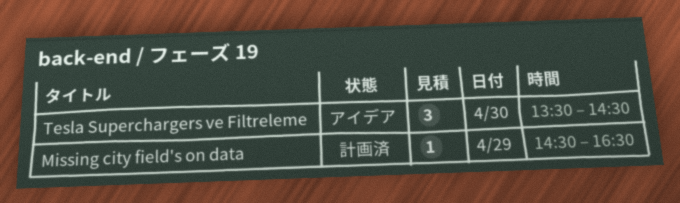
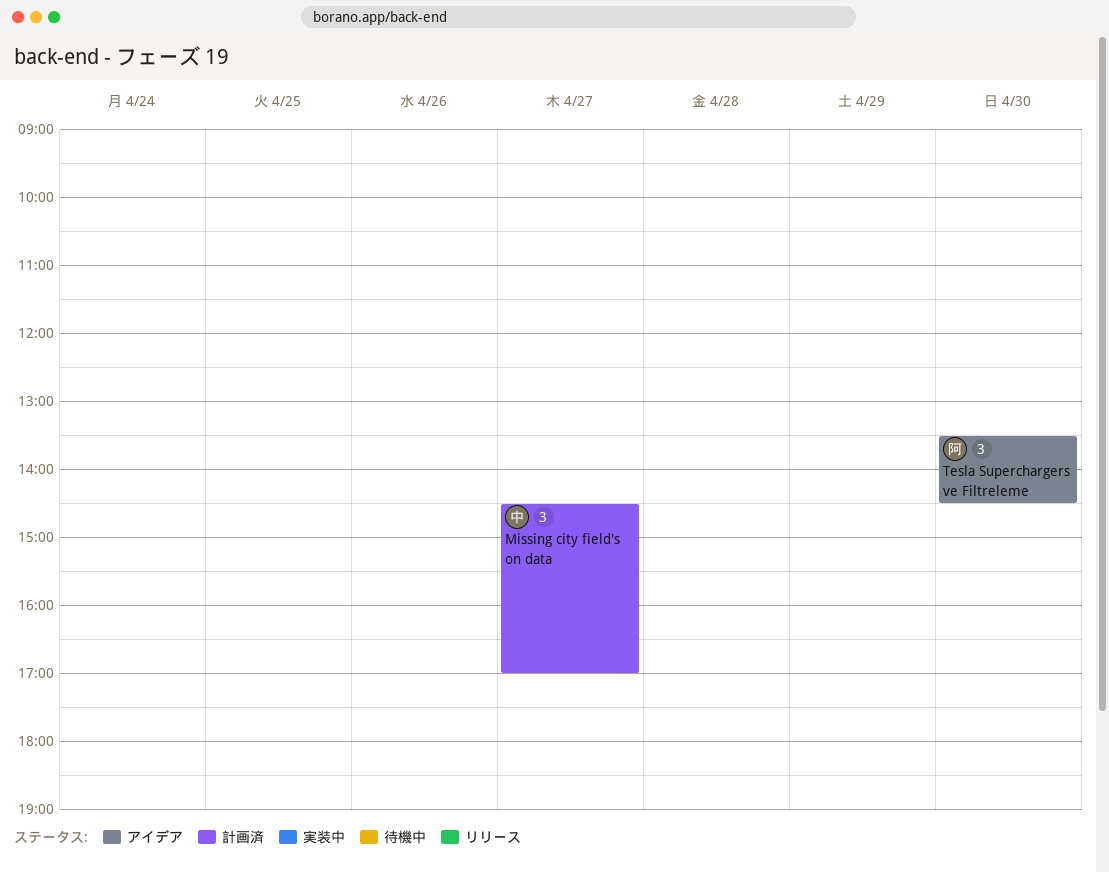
Missing city field's on data, estimate: 1 -> 3
Missing city field's on data, day: Apr 29 -> Apr 27
Missing city field's on data, ends: 16:30 -> 17:00

